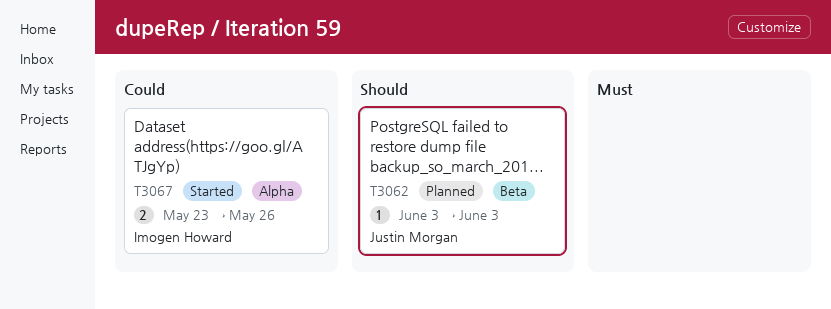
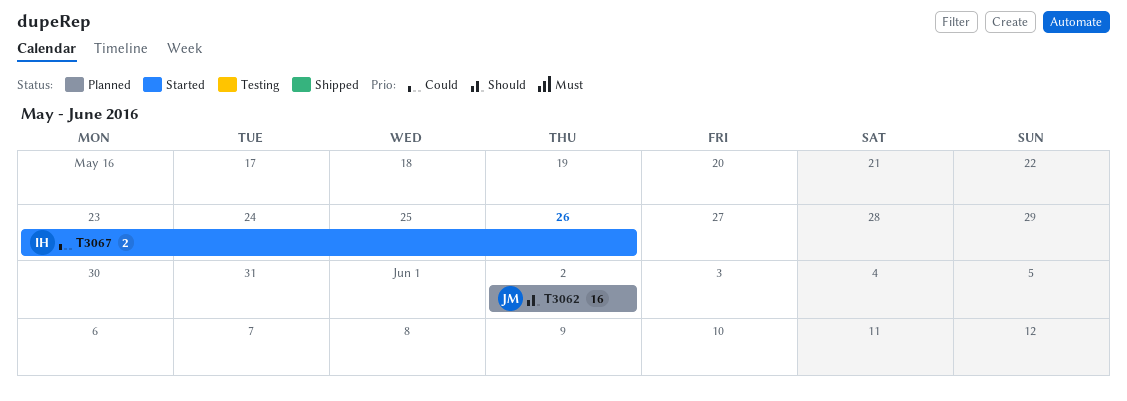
T3062, estimate: 1 -> 16
T3062, start: Jun 3 -> Jun 2
T3062, due: Jun 3 -> Jun 2

